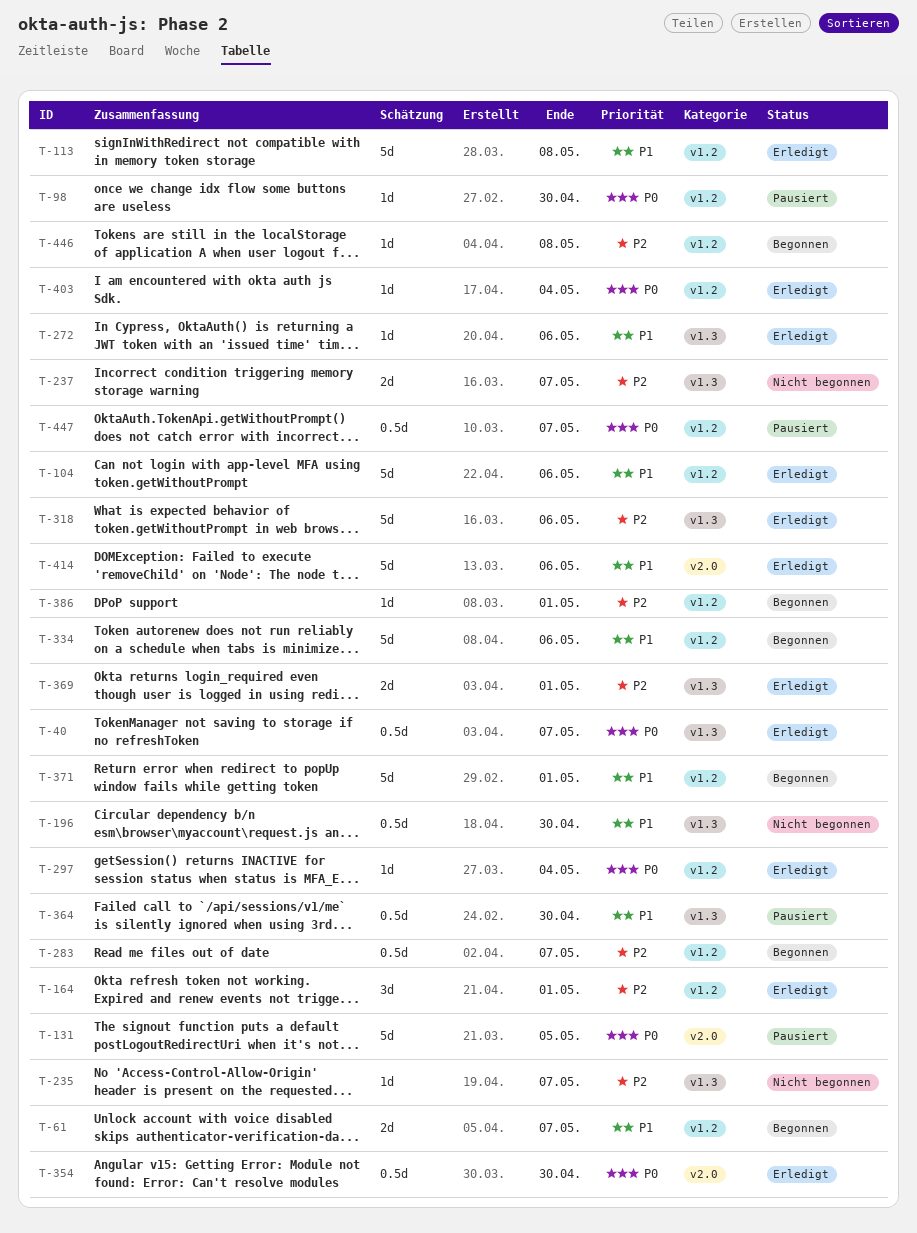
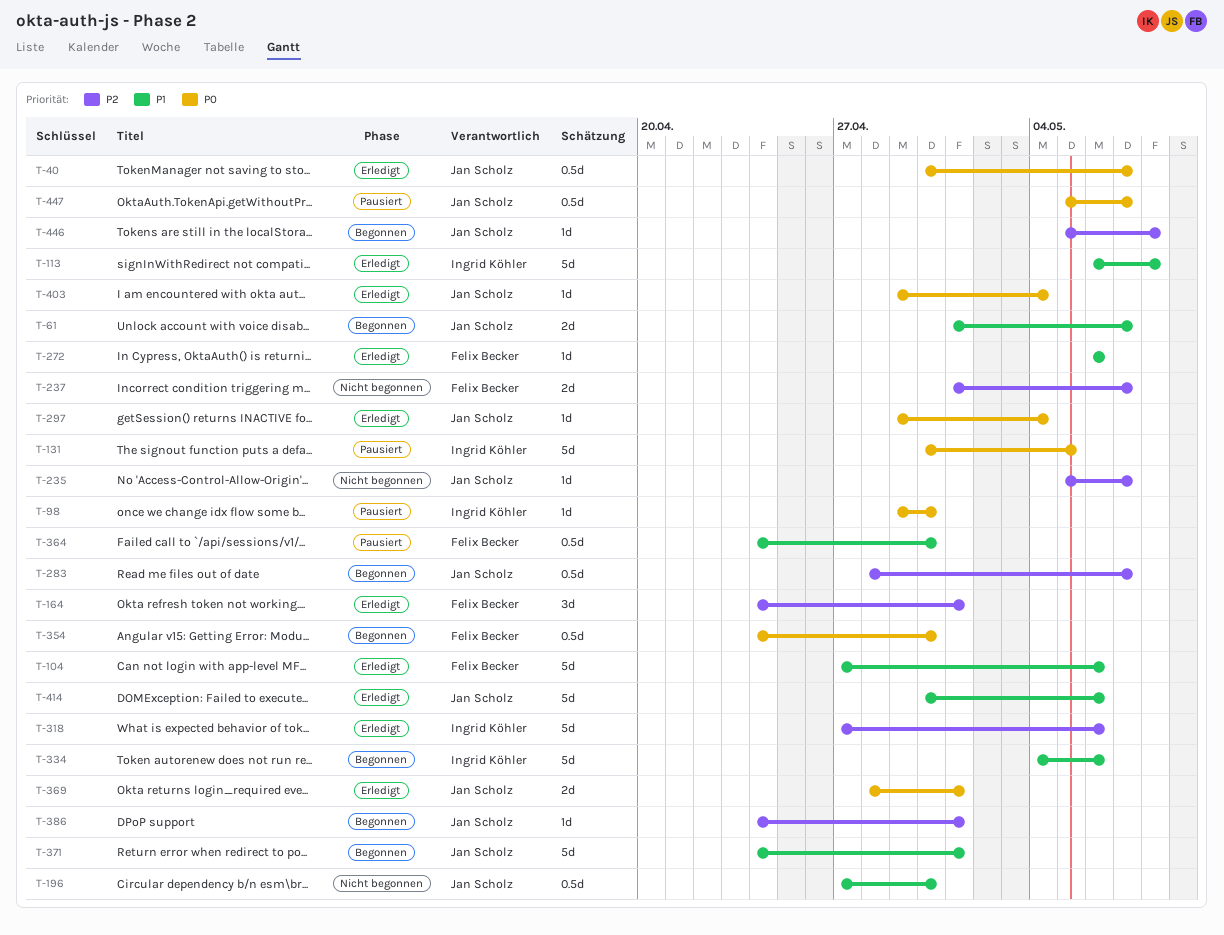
T-354, status: Erledigt -> Begonnen
T-369, priority: P2 -> P0

